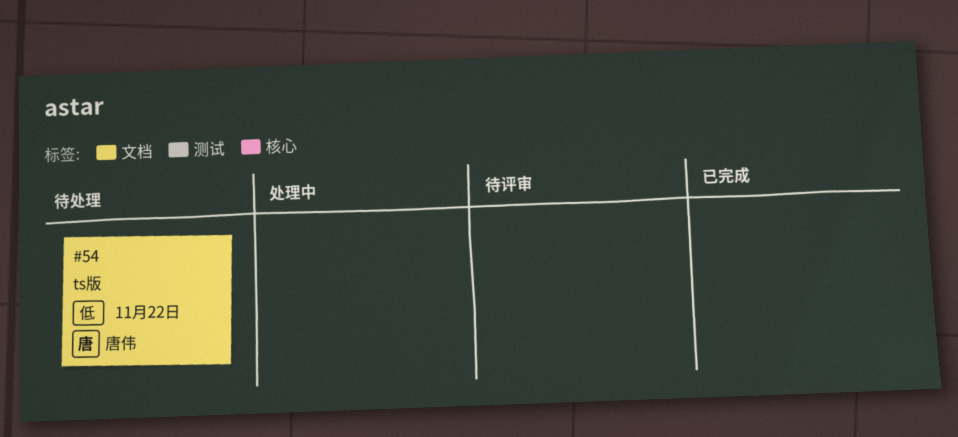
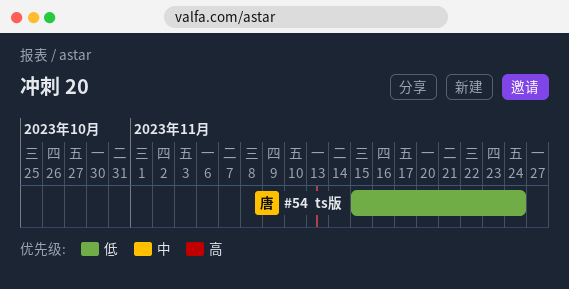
#54, due: Nov 22 -> Nov 24

